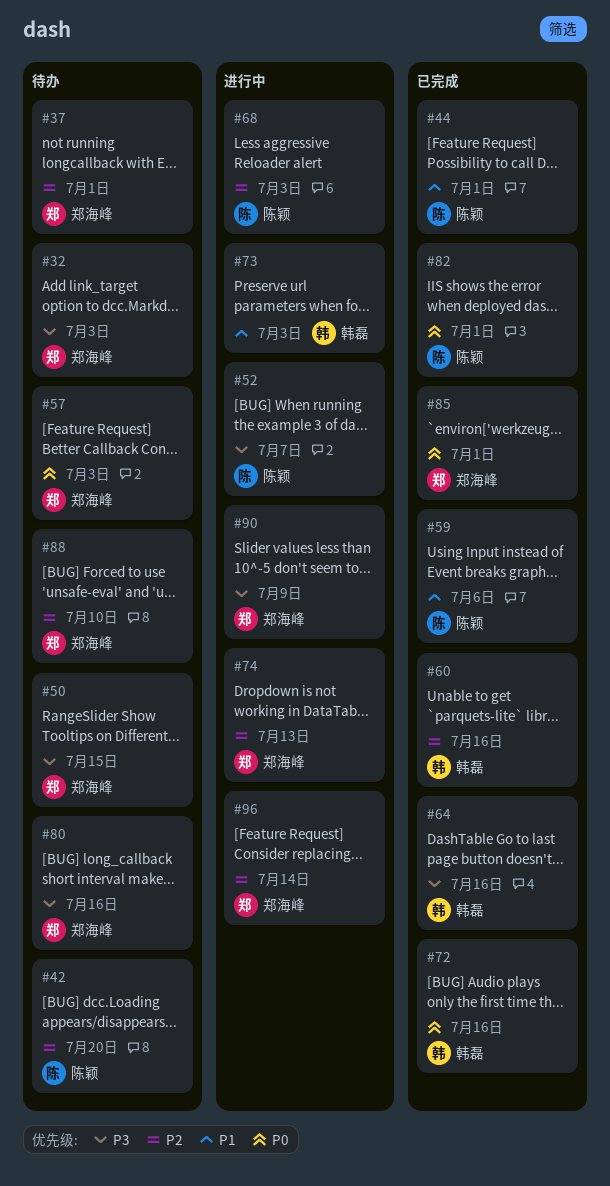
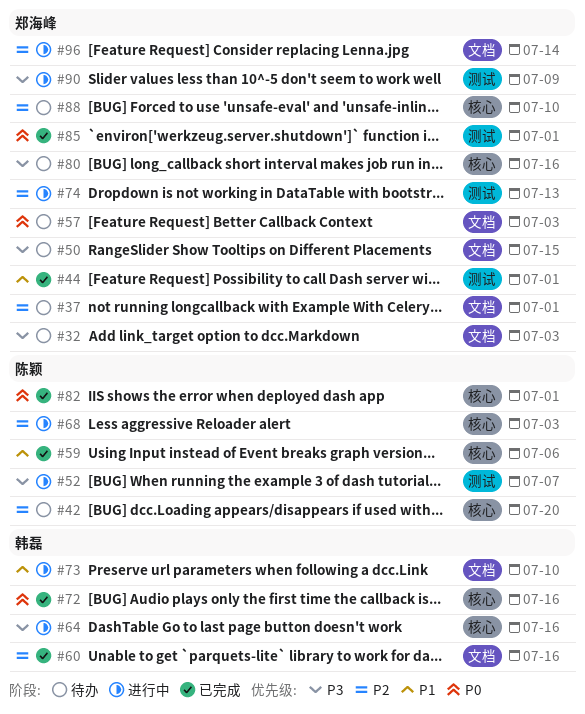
#44, owner: 陈颖 -> 郑海峰
#64, status: 已完成 -> 进行中
#73, due: Jul 3 -> Jul 10

